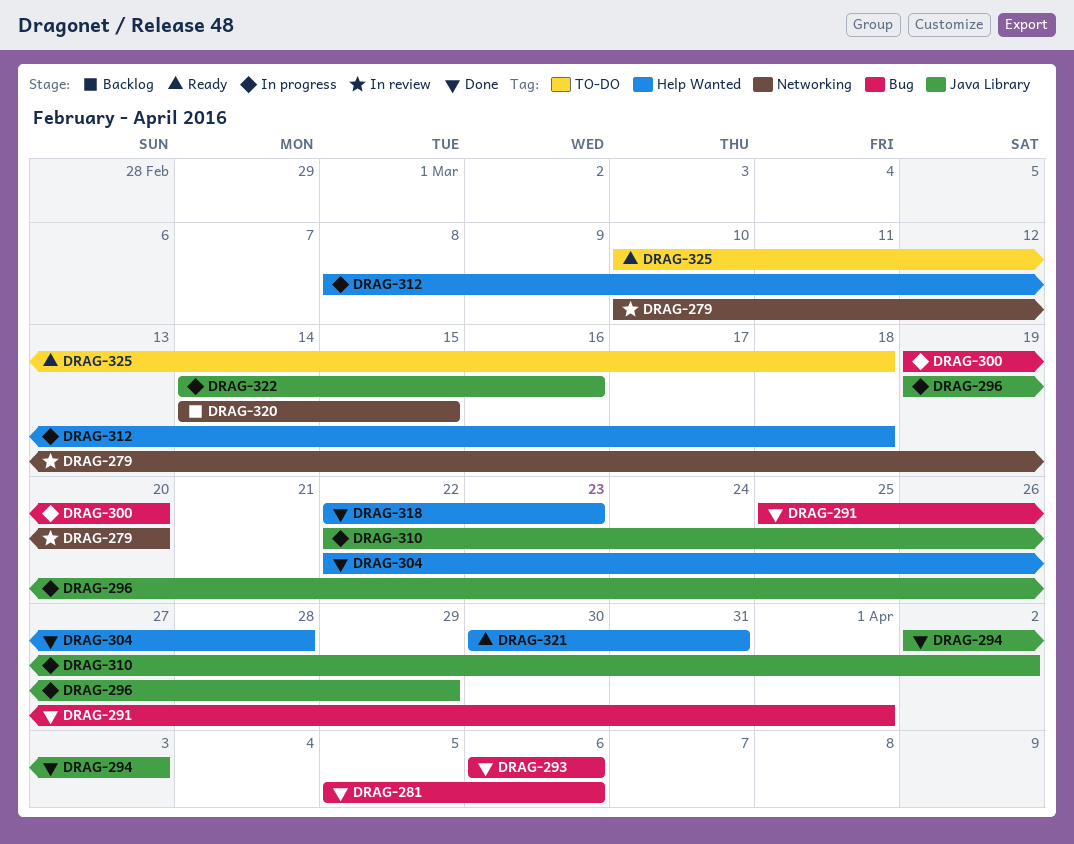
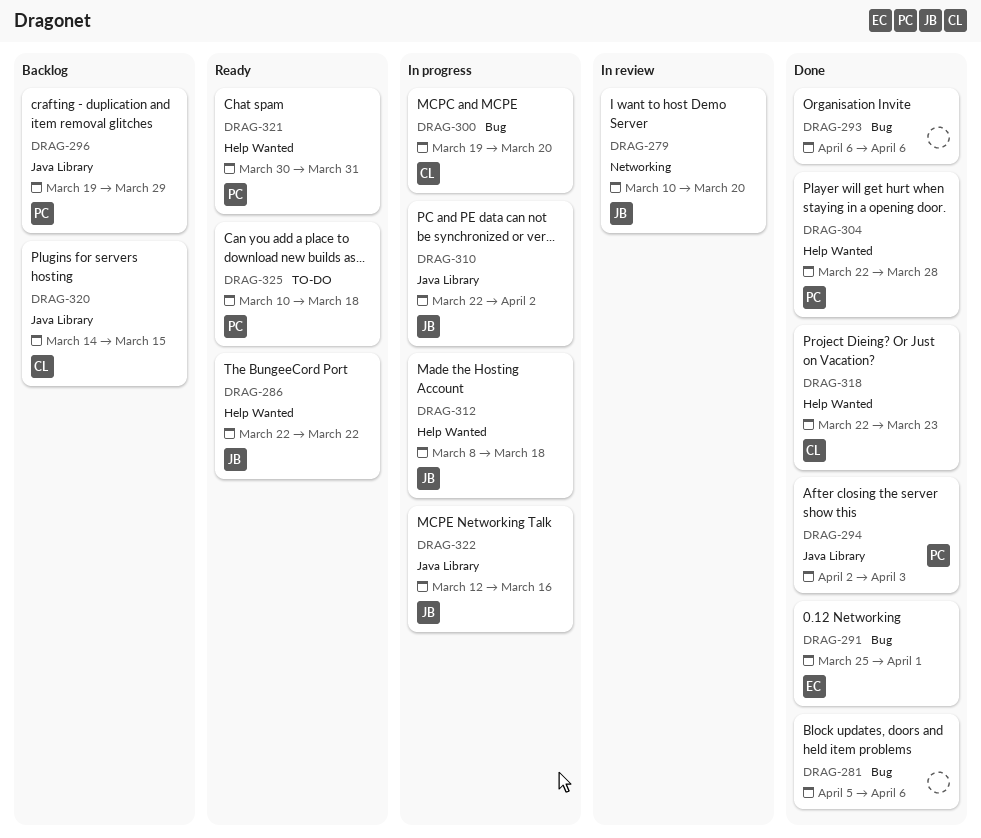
DRAG-286: none -> present
DRAG-296, status: In progress -> Backlog
DRAG-320, label: Networking -> Java Library
DRAG-322, start: Mar 14 -> Mar 12

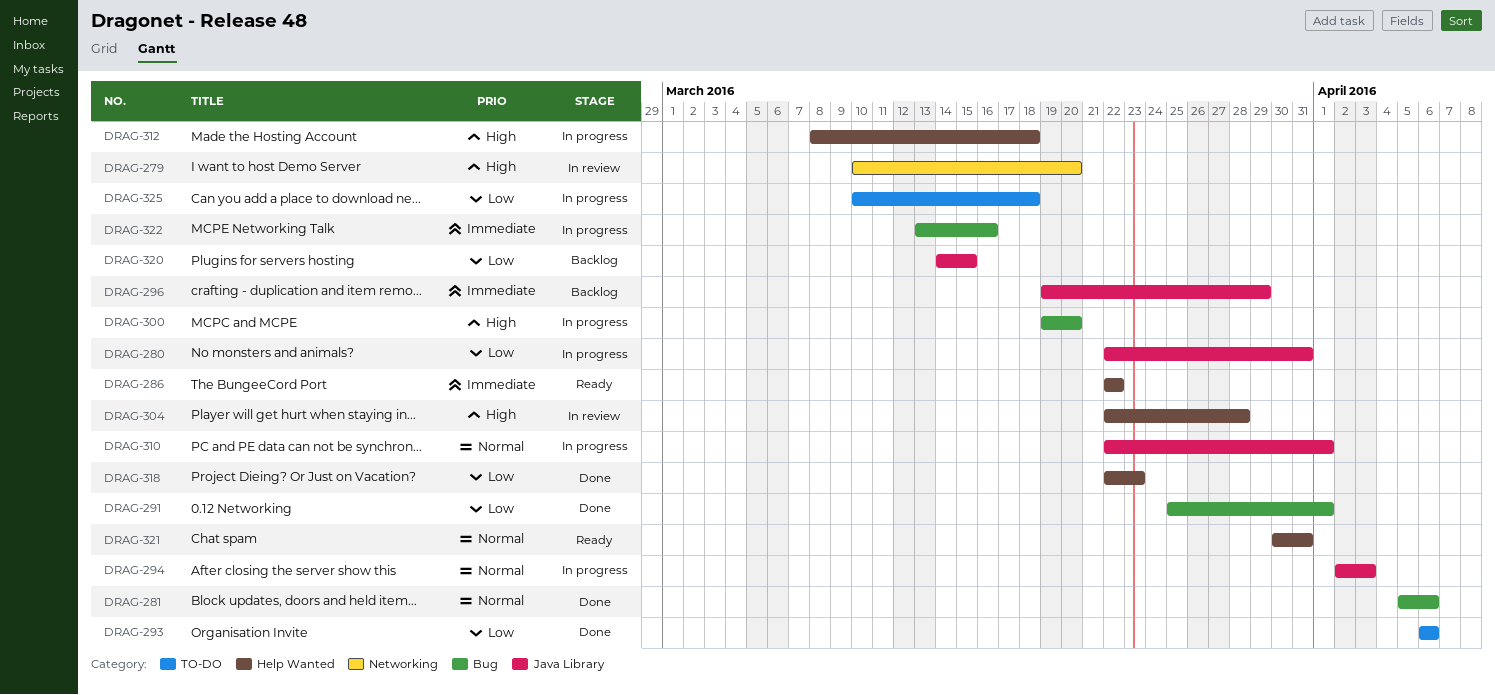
DRAG-280: none -> present
DRAG-293, label: Bug -> TO-DO
DRAG-294, status: Done -> In progress
DRAG-304, status: Done -> In review
DRAG-310, due: Apr 2 -> Apr 1
DRAG-322, label: Java Library -> Bug
DRAG-322, start: Mar 12 -> Mar 13
DRAG-325, status: Ready -> In progress

